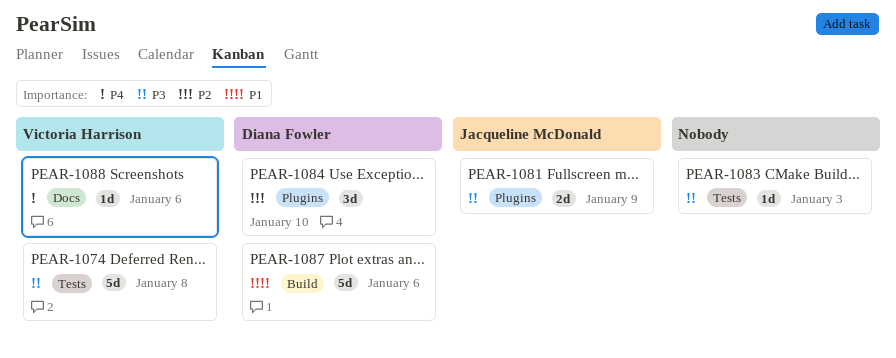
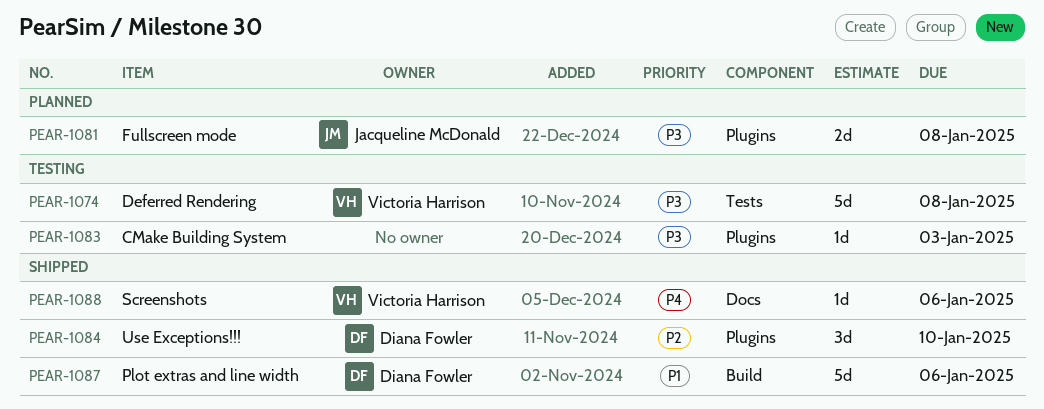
PEAR-1081, due: Jan 9 -> Jan 8
PEAR-1083, label: Tests -> Plugins

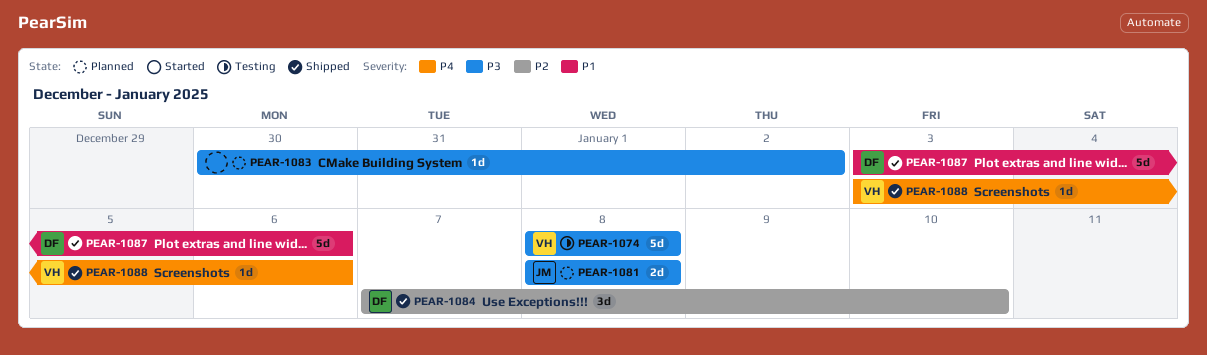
PEAR-1083, status: Testing -> Planned
PEAR-1083, due: Jan 3 -> Jan 2

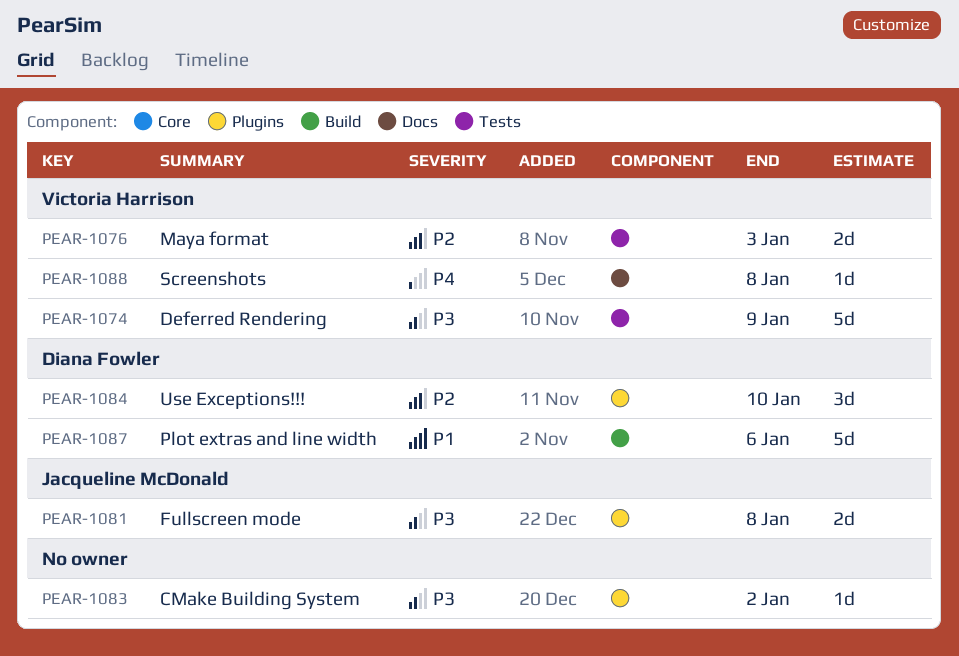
PEAR-1074, due: Jan 8 -> Jan 9
PEAR-1076: none -> present
PEAR-1088, due: Jan 6 -> Jan 8

